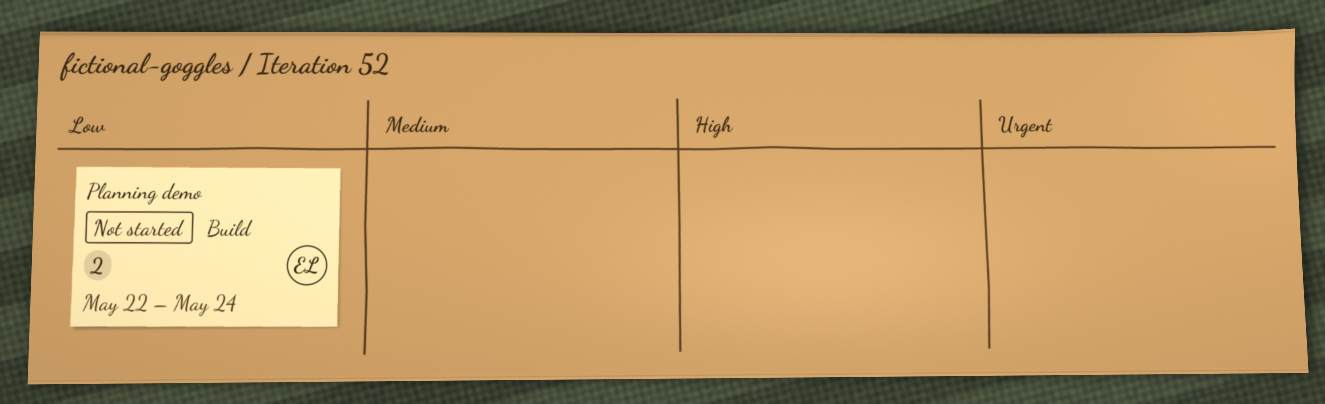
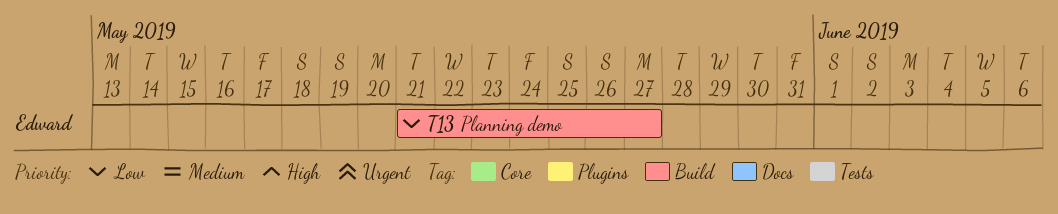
Planning demo, start: May 22 -> May 21
Planning demo, due: May 24 -> May 27

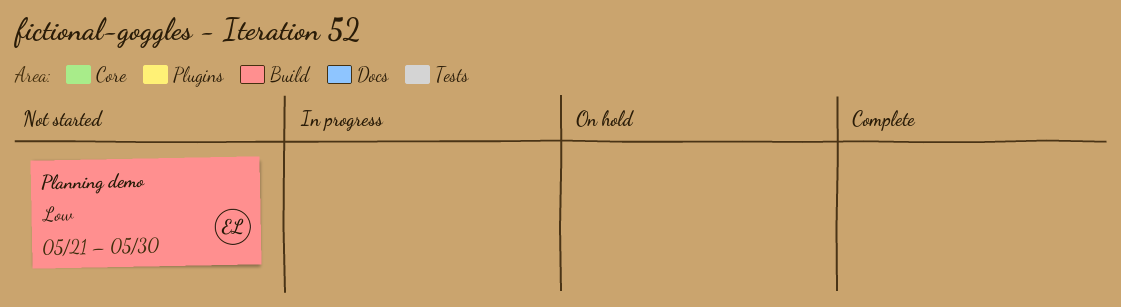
Planning demo, due: May 27 -> May 30

